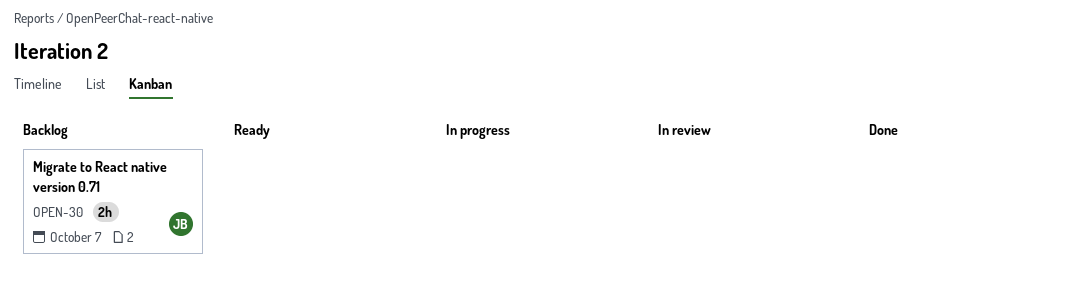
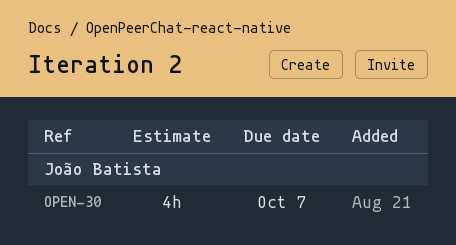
OPEN-30, estimate: 2h -> 4h

